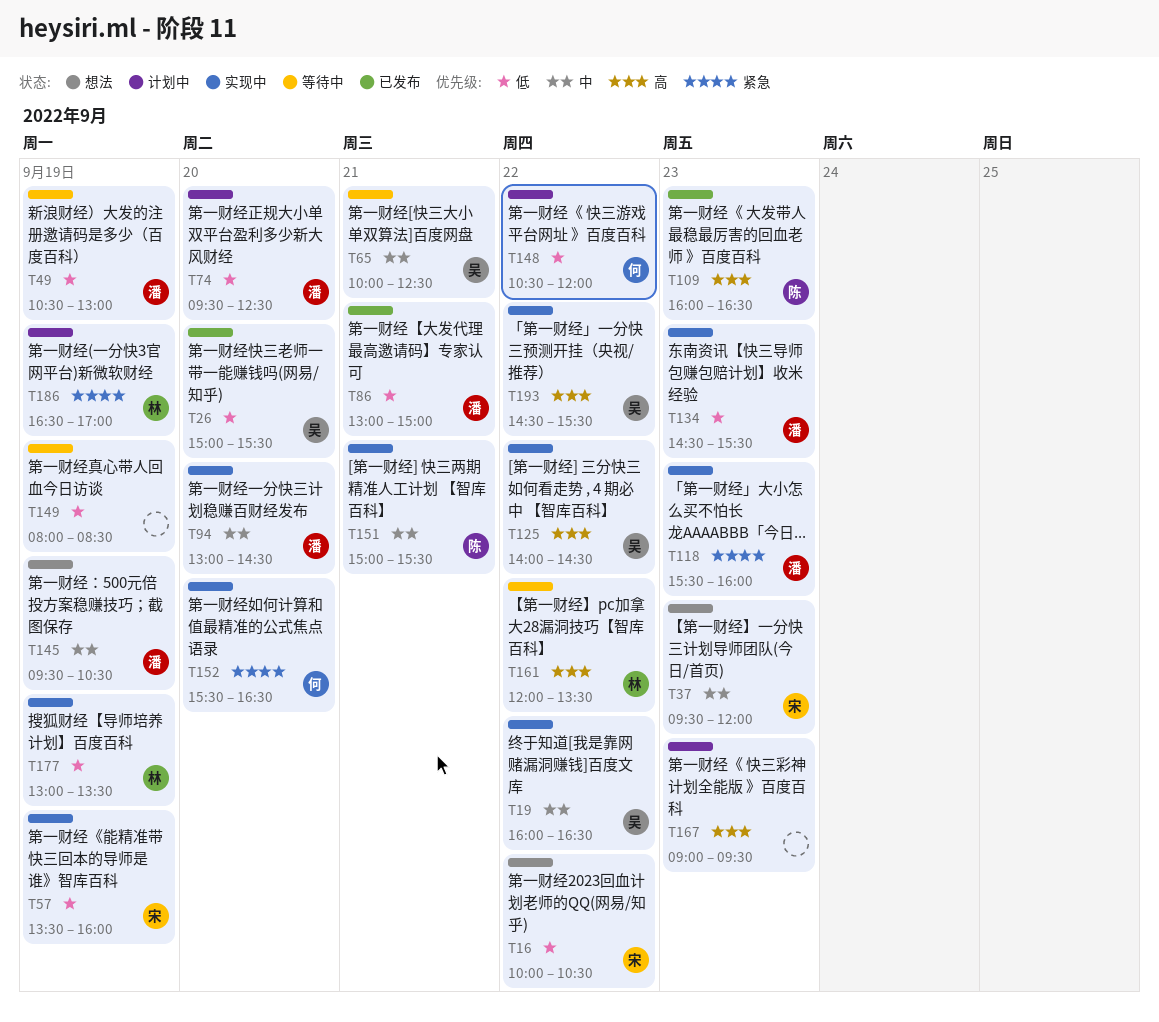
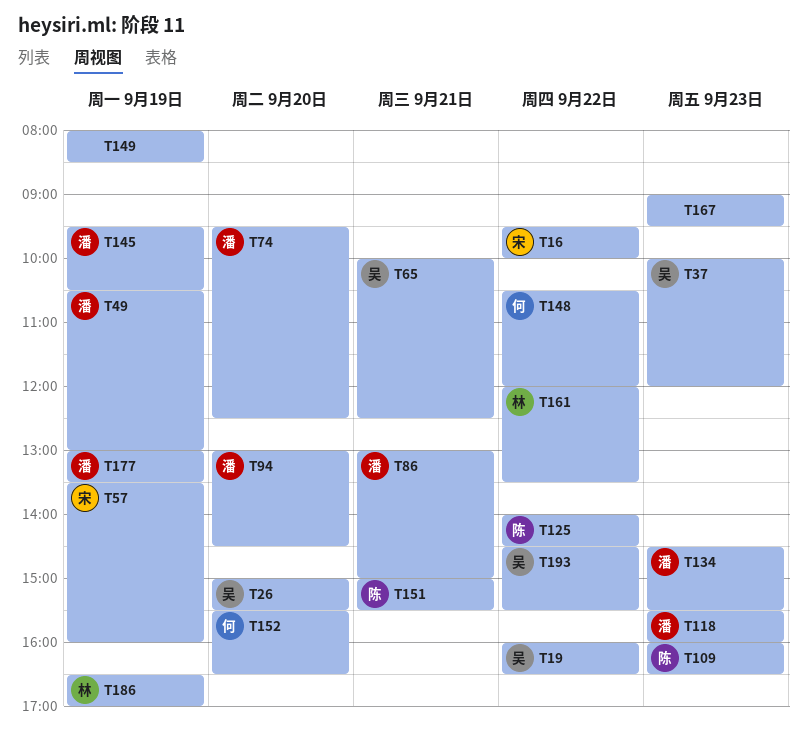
T16, begins: 10:00 -> 09:30
T16, ends: 10:30 -> 10:00
T37, owner: 宋 -> 吴
T37, begins: 09:30 -> 10:00
T125, owner: 吴 -> 陈
T177, owner: 林 -> 潘

